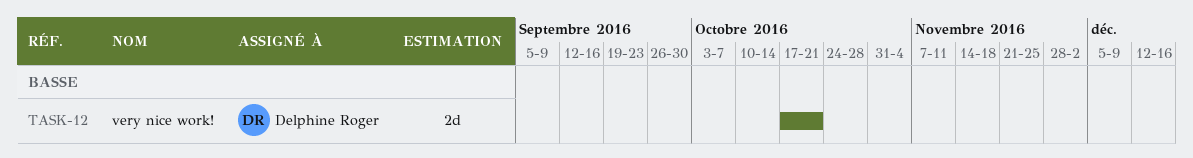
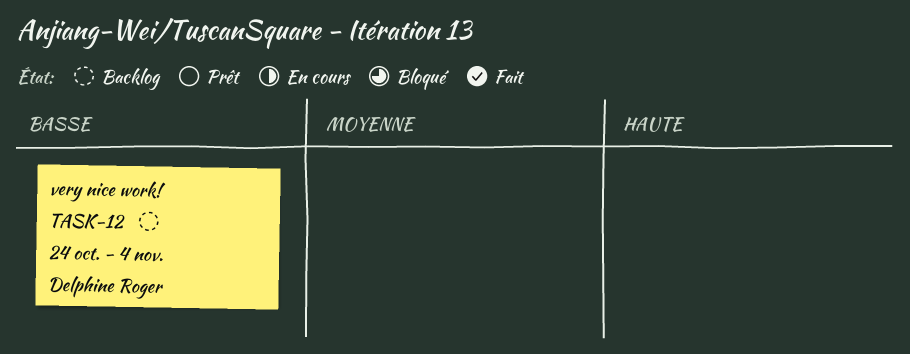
TASK-12, start: Oct 17 -> Oct 24
TASK-12, due: Oct 21 -> Nov 4

